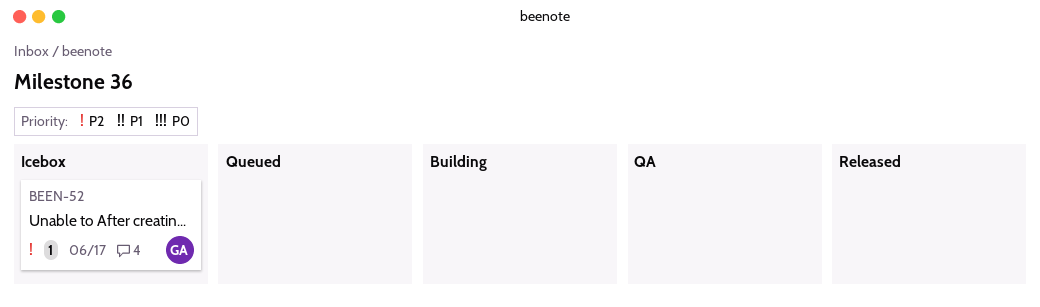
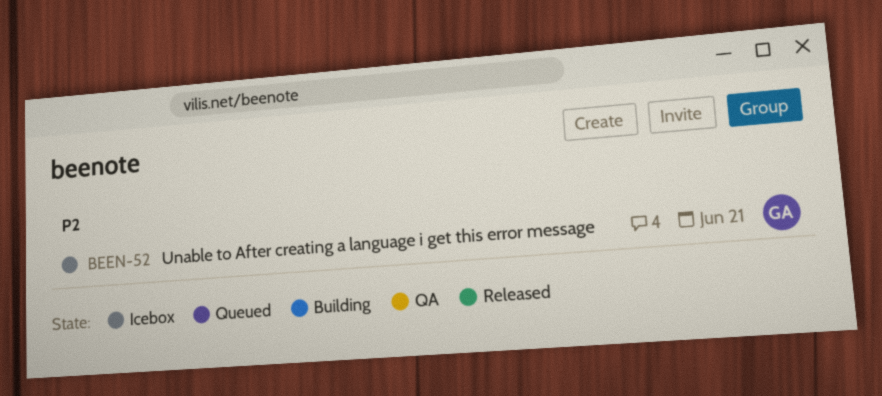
BEEN-52, due: Jun 17 -> Jun 21

